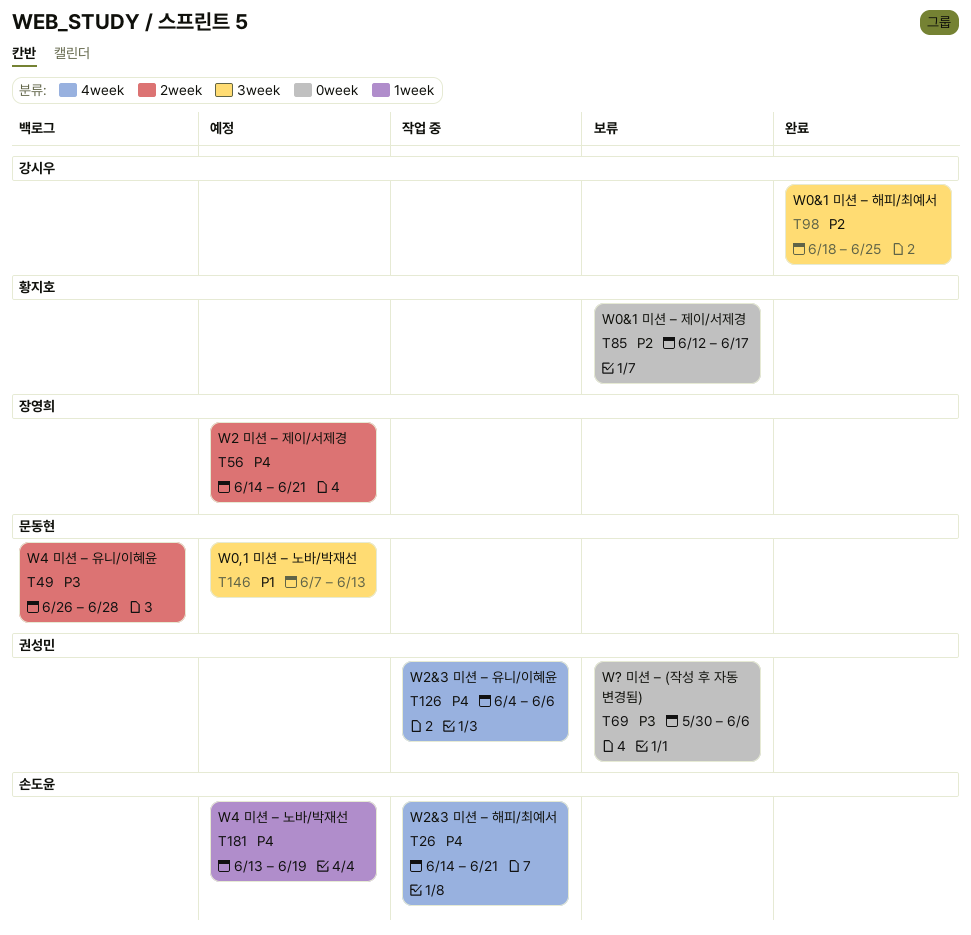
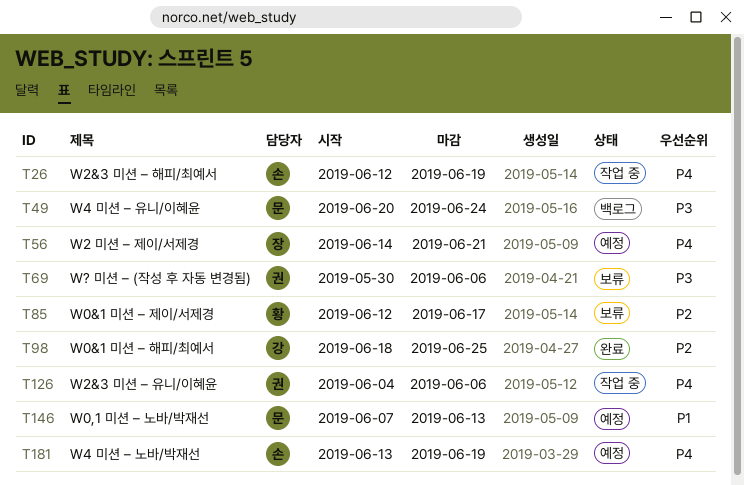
T26, start: Jun 14 -> Jun 12
T26, due: Jun 21 -> Jun 19
T49, start: Jun 26 -> Jun 20
T49, due: Jun 28 -> Jun 24

